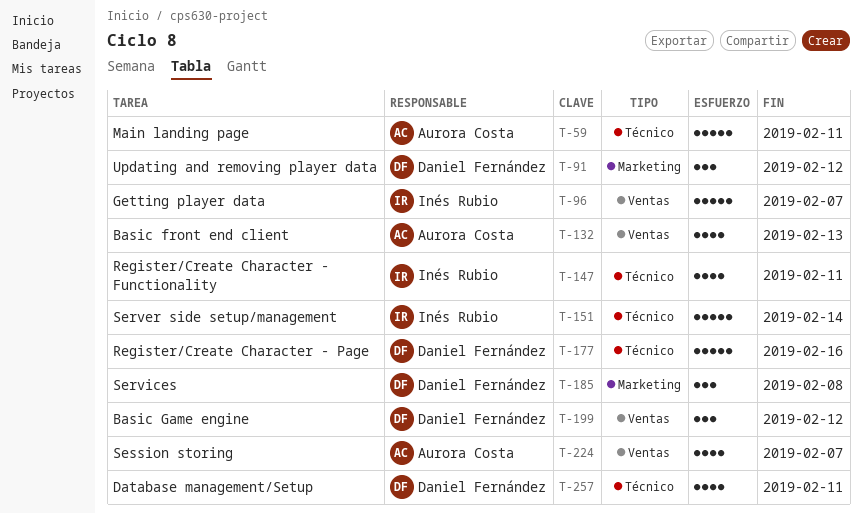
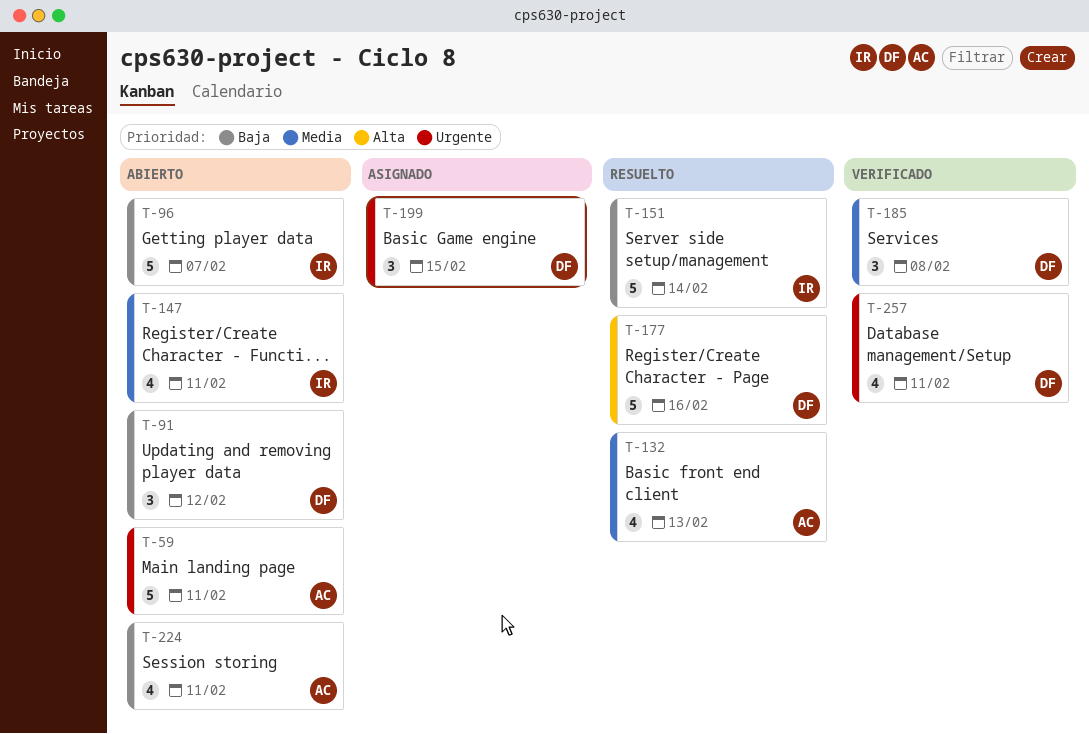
T-199, due: Feb 12 -> Feb 15
T-224, due: Feb 7 -> Feb 11

